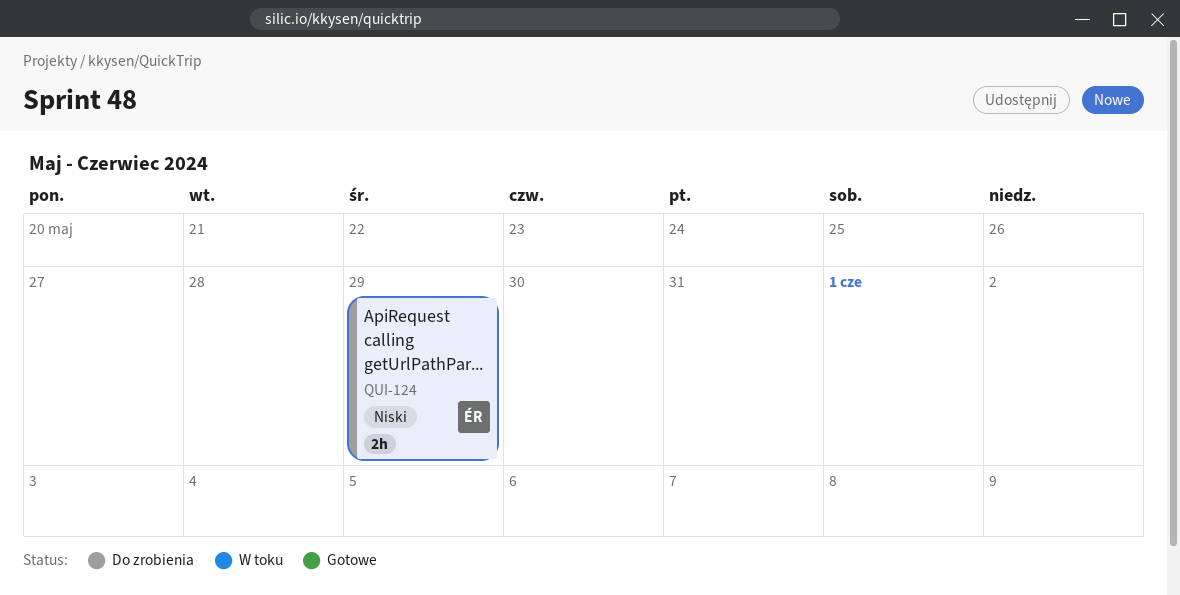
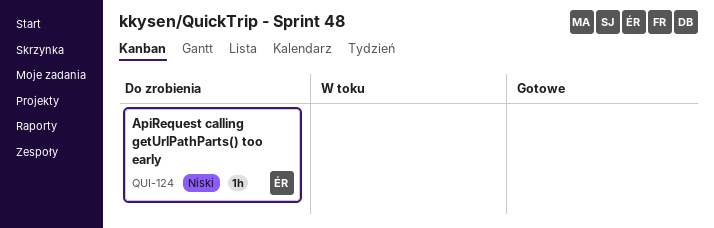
QUI-124, estimate: 2h -> 1h

